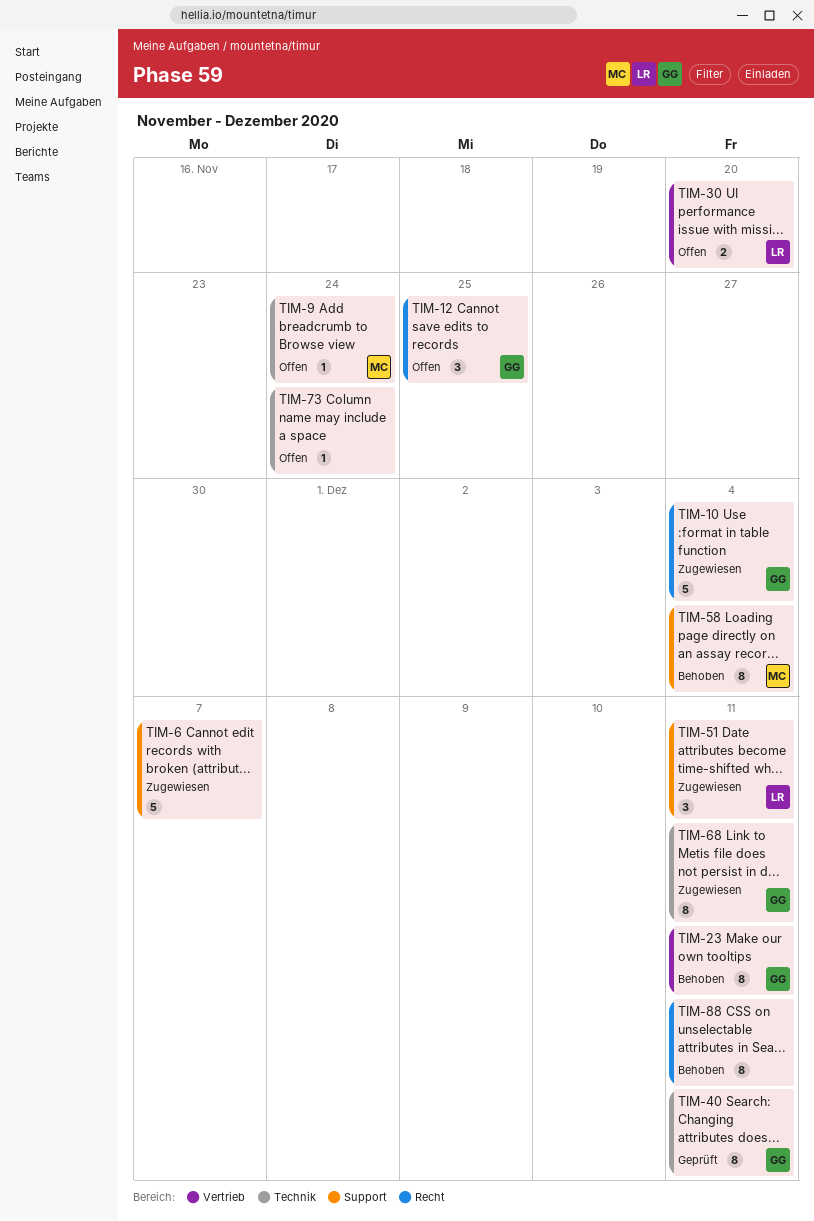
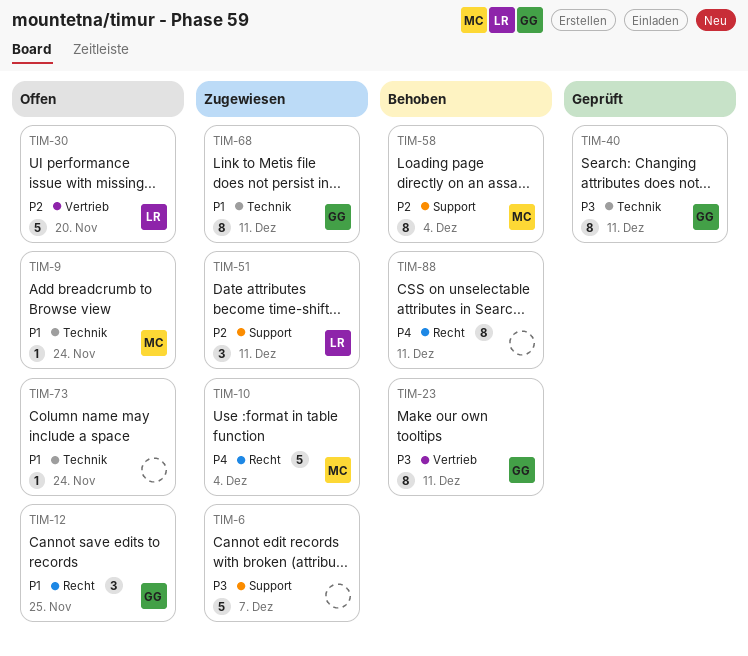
TIM-10, owner: GG -> MC
TIM-30, estimate: 2 -> 5

